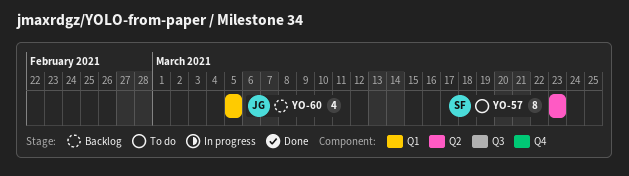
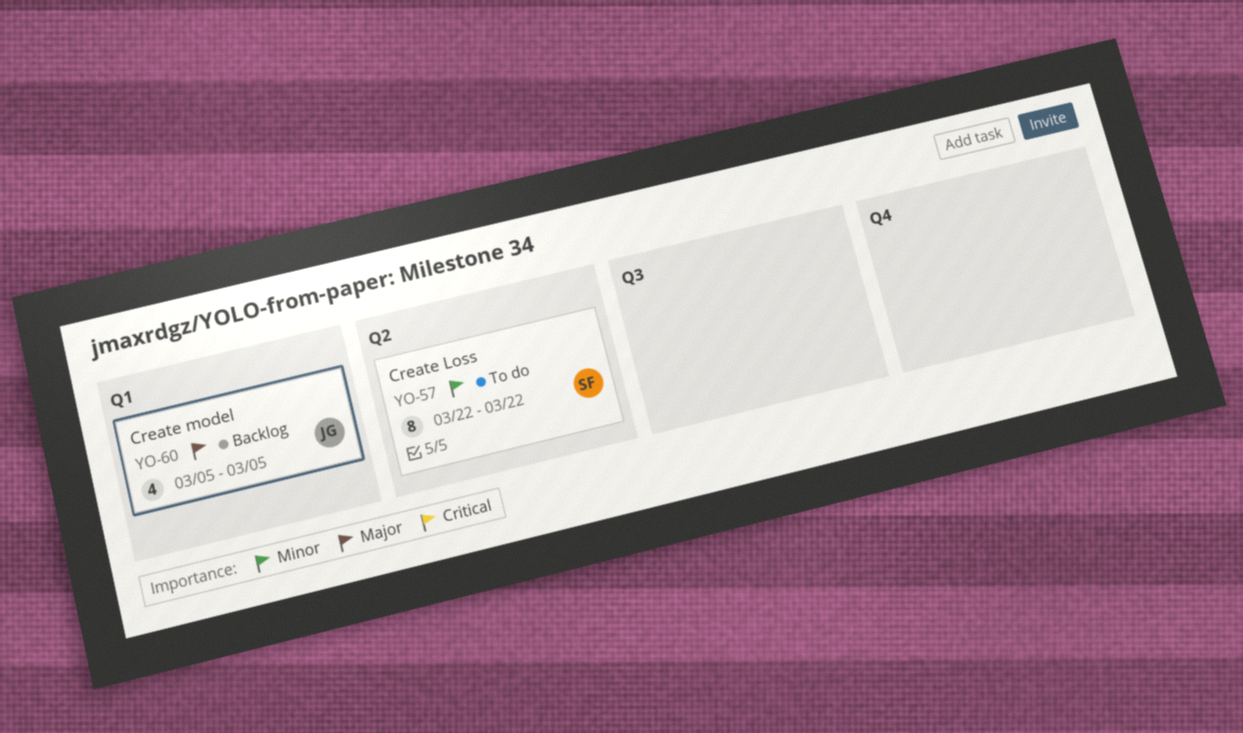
YO-57, start: Mar 23 -> Mar 22
YO-57, due: Mar 23 -> Mar 22

